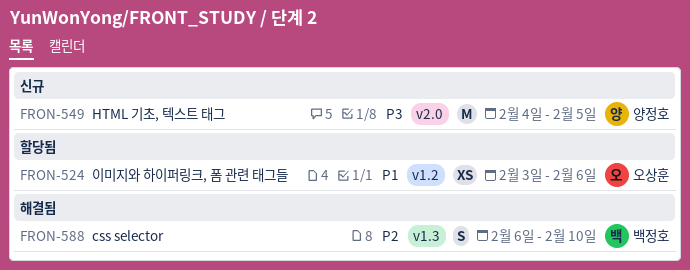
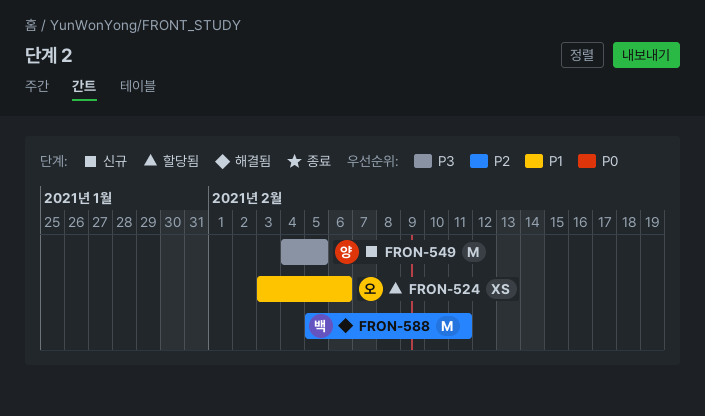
FRON-588, estimate: S -> M
FRON-588, start: Feb 6 -> Feb 5
FRON-588, due: Feb 10 -> Feb 11

